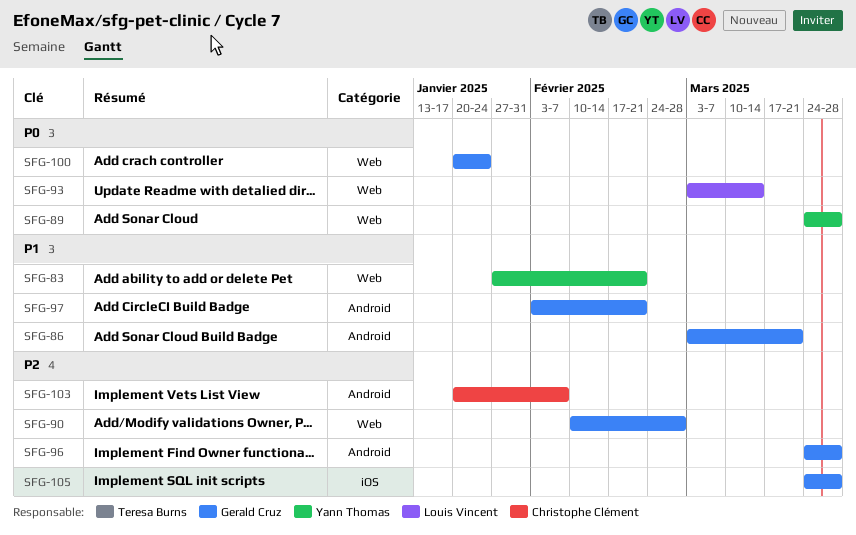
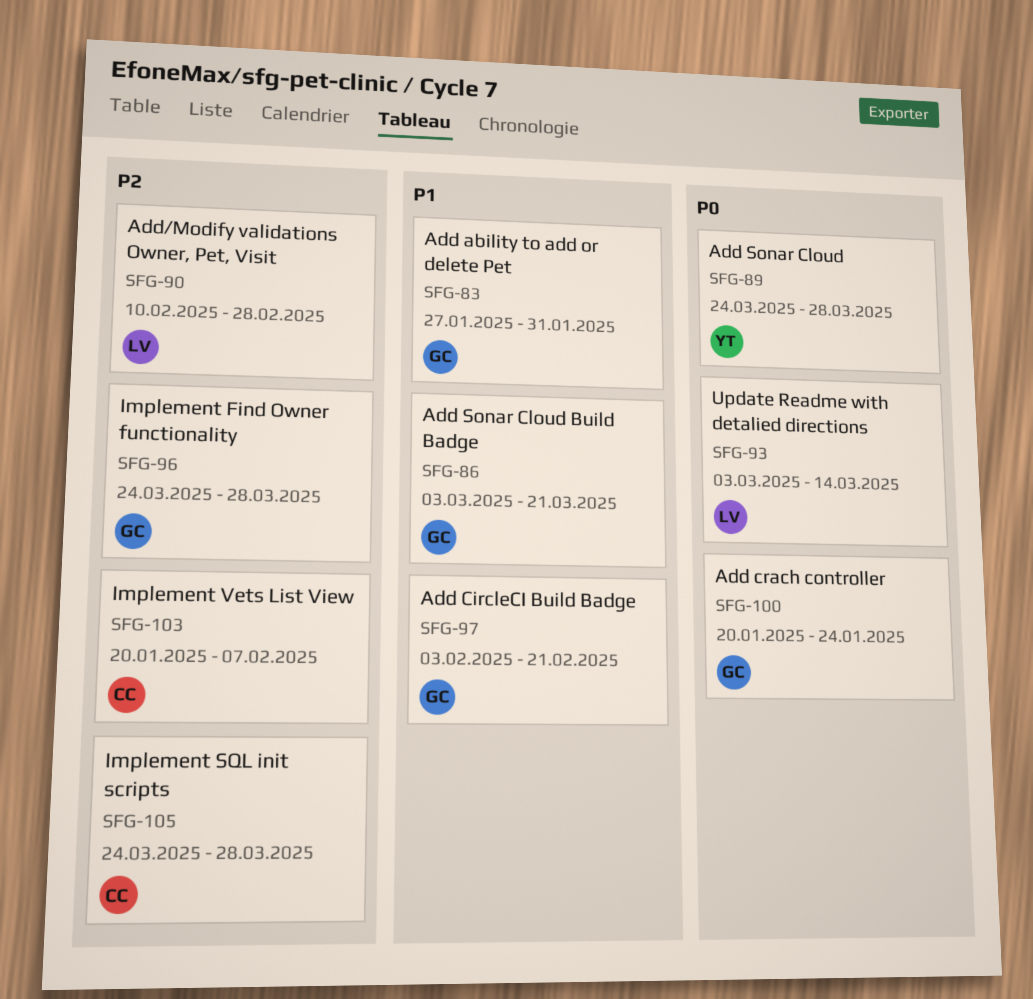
SFG-83, owner: Yann Thomas -> Gerald Cruz
SFG-83, due: Feb 21 -> Jan 31
SFG-90, owner: Gerald Cruz -> Louis Vincent
SFG-105, owner: Gerald Cruz -> Christophe Clément

